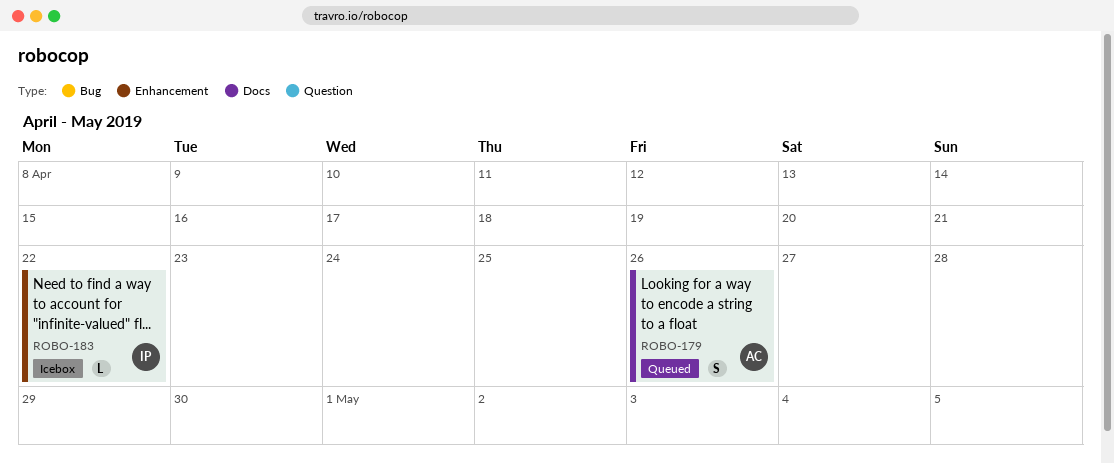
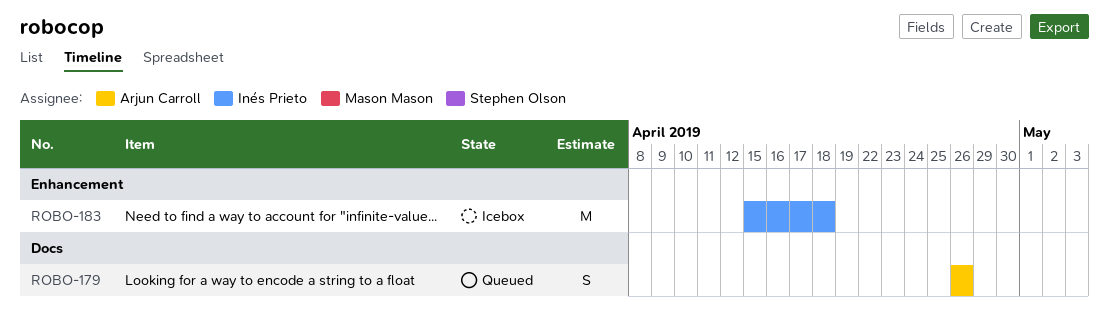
ROBO-183, estimate: L -> M
ROBO-183, due: Apr 22 -> Apr 18

